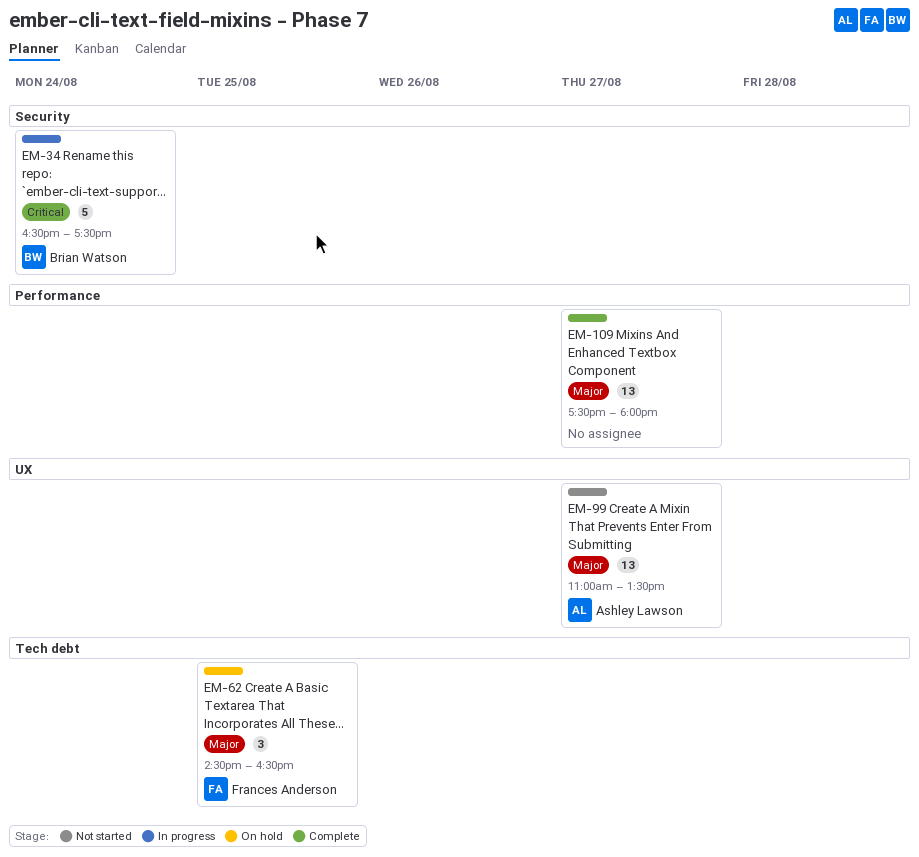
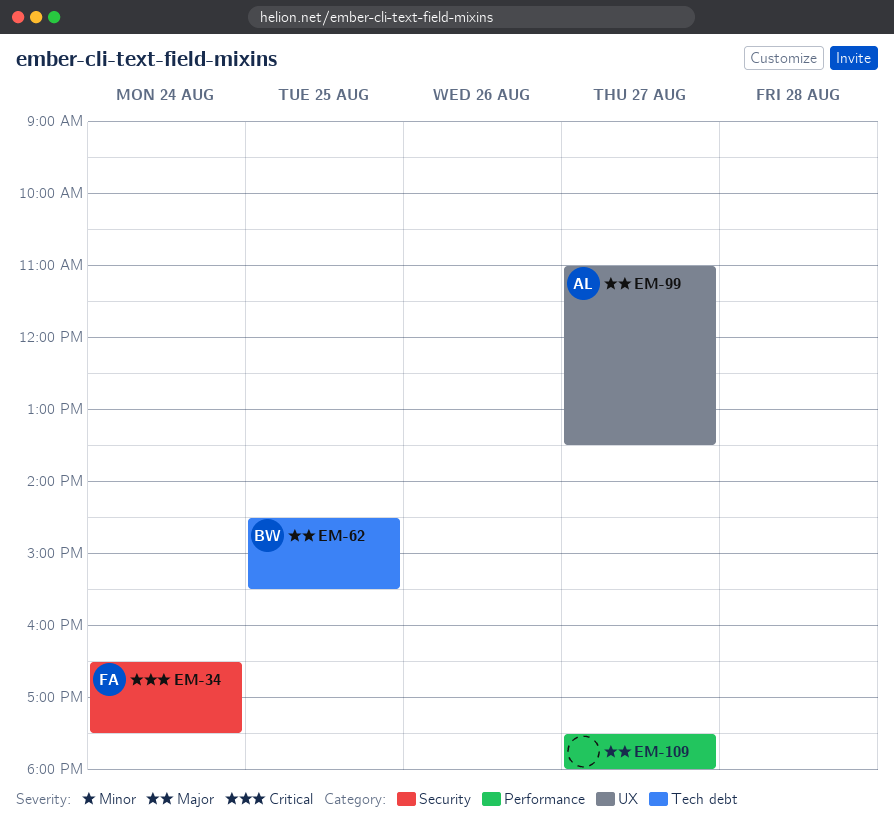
EM-34, owner: Brian Watson -> Frances Anderson
EM-62, owner: Frances Anderson -> Brian Watson
EM-62, ends: 16:30 -> 15:30

